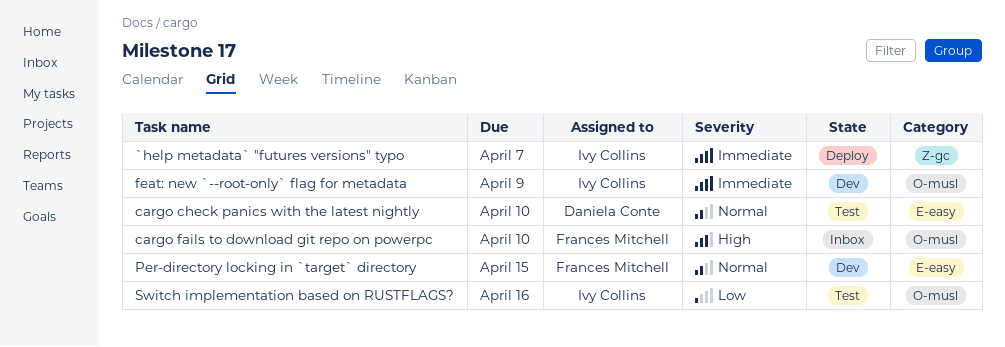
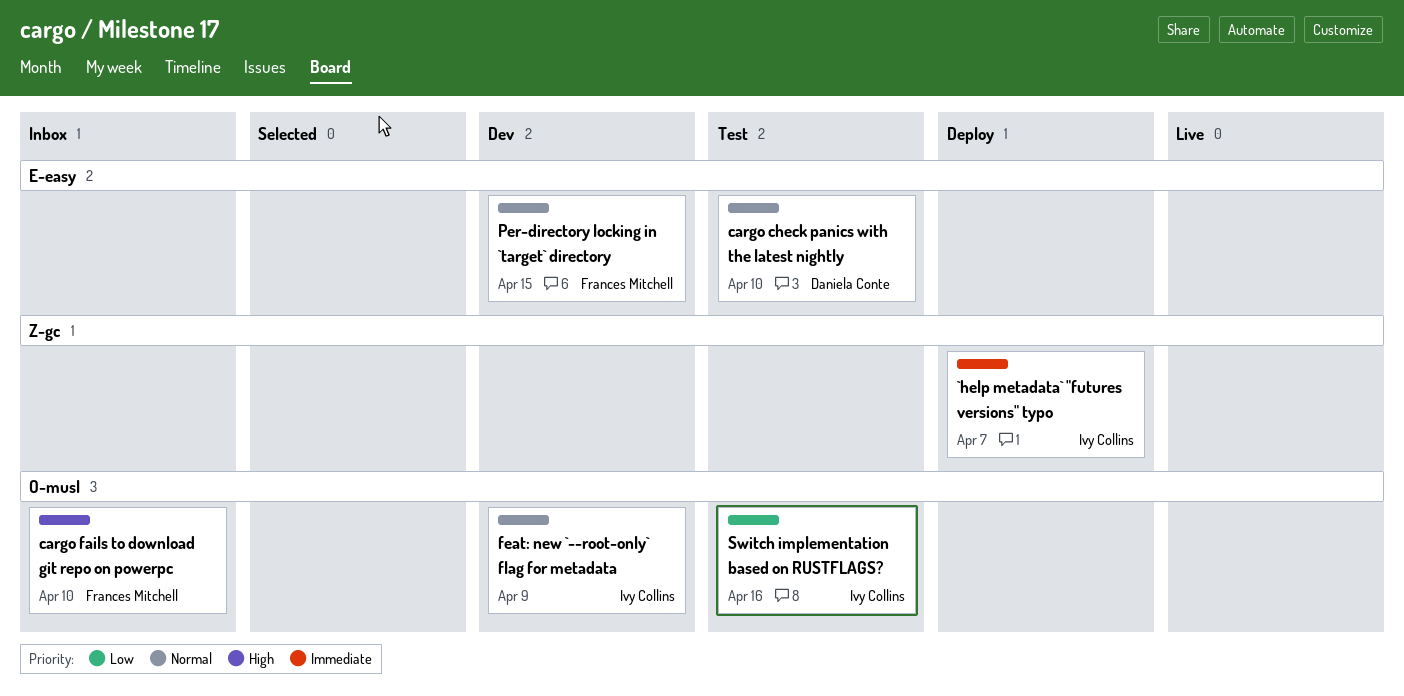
feat: new `--root-only` flag for metadata, priority: Immediate -> Normal

